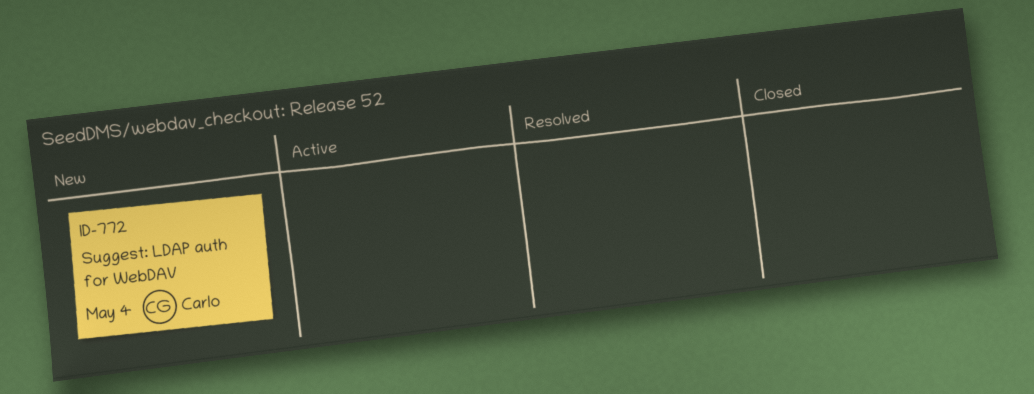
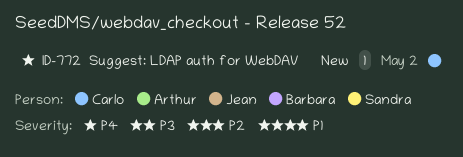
ID-772, due: May 4 -> May 2

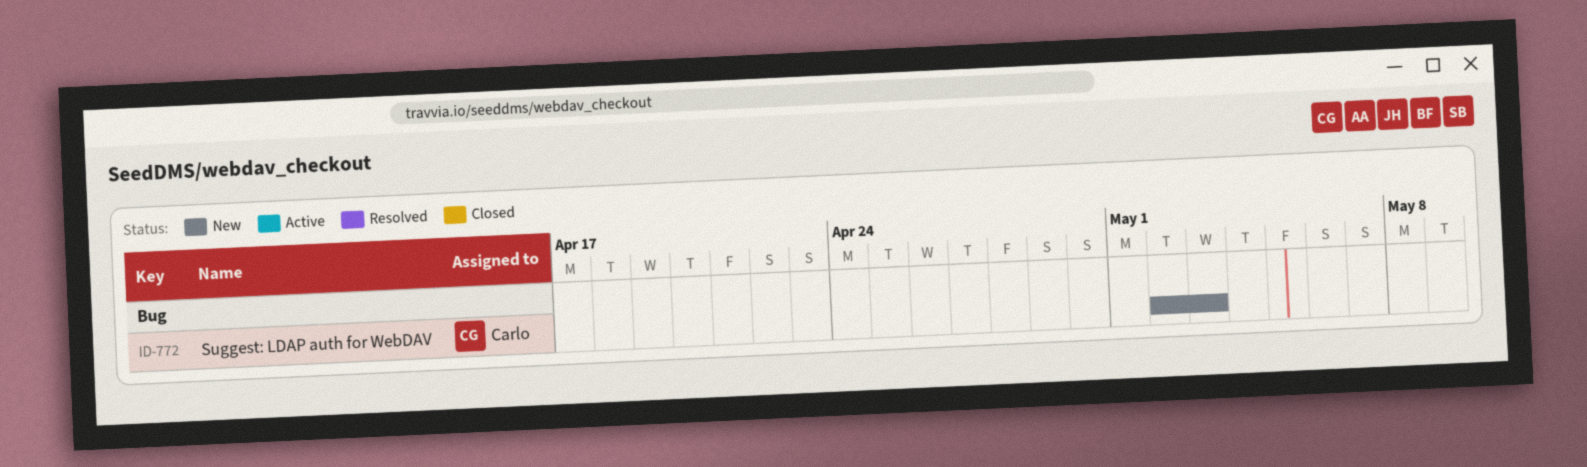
ID-772, due: May 2 -> May 3

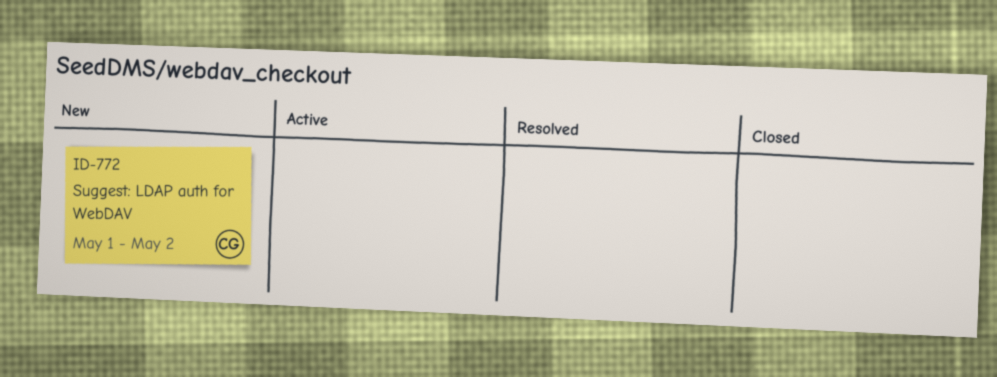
ID-772, start: May 2 -> May 1
ID-772, due: May 3 -> May 2

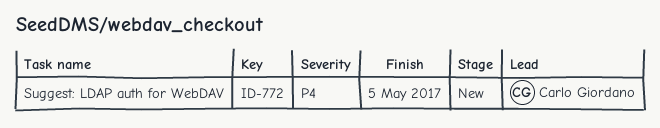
ID-772, due: May 2 -> May 5

